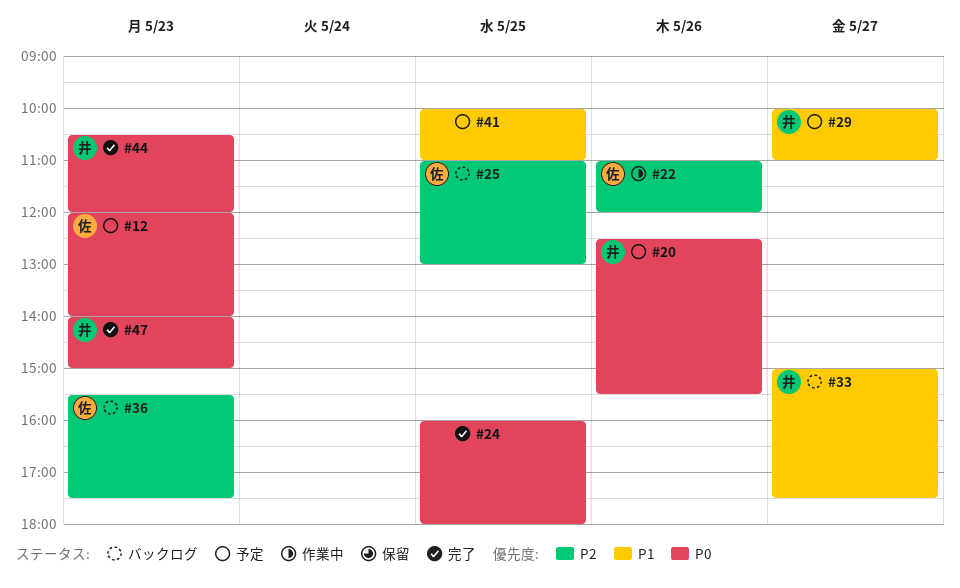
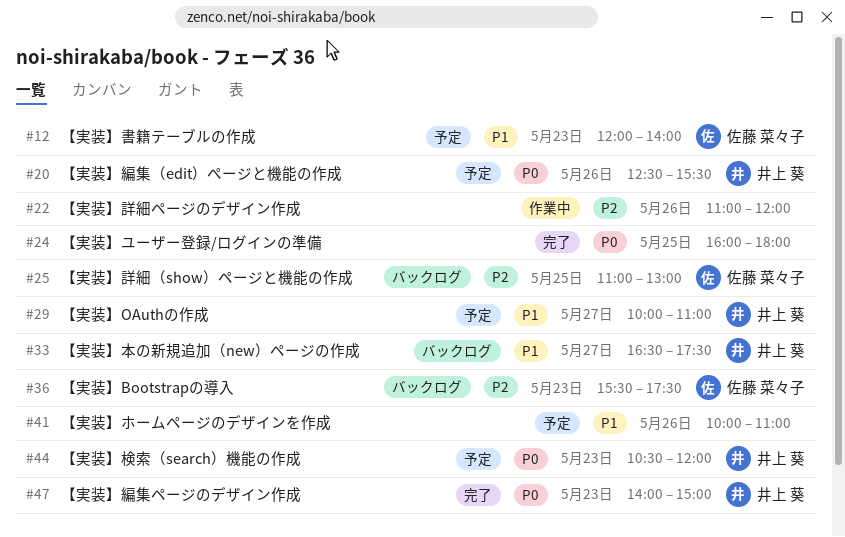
#12, priority: P0 -> P1
#22, owner: 佐藤 菜々子 -> none
#33, begins: 15:00 -> 16:30
#41, day: May 25 -> May 26
#44, status: 完了 -> 予定

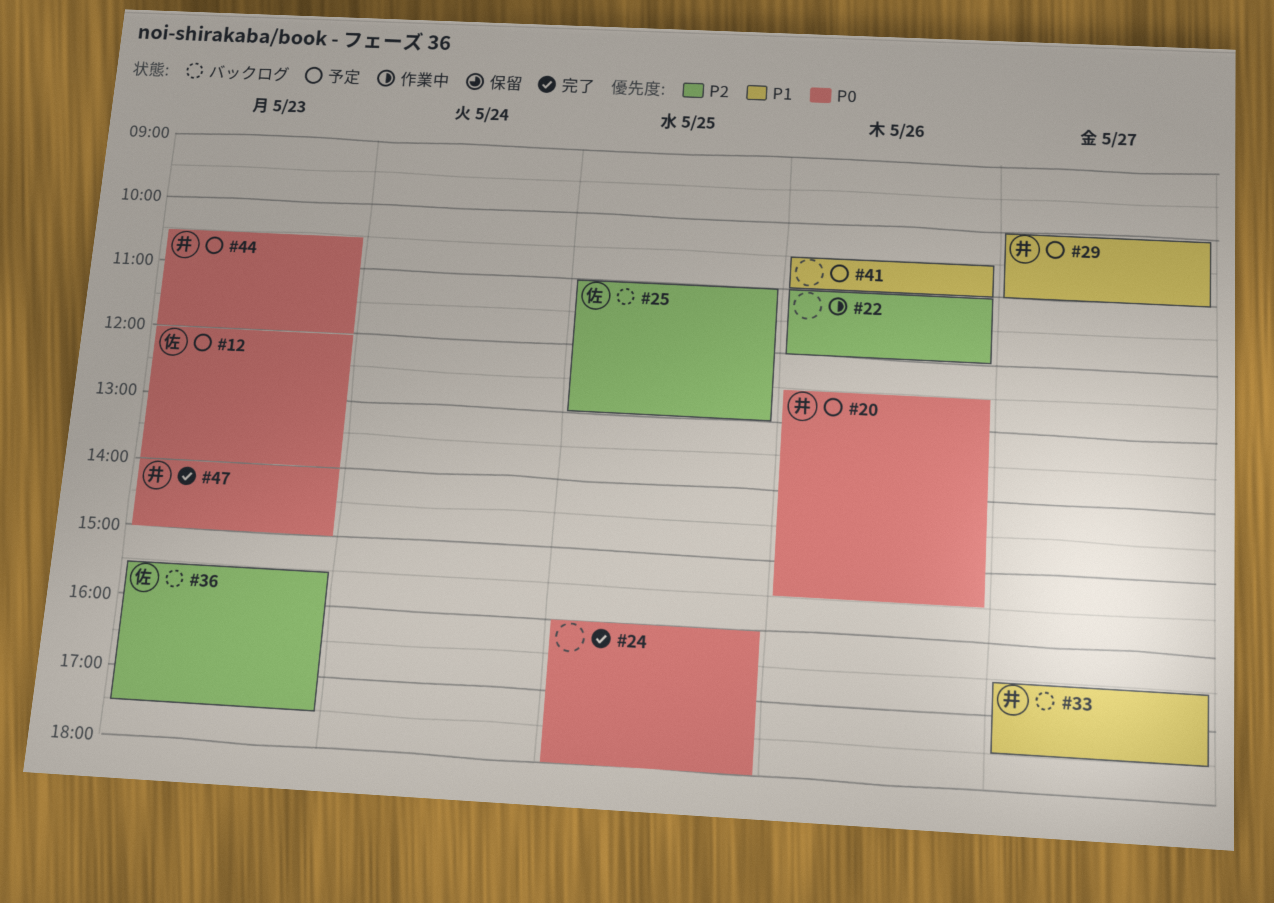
#12, priority: P1 -> P0
#41, begins: 10:00 -> 10:30

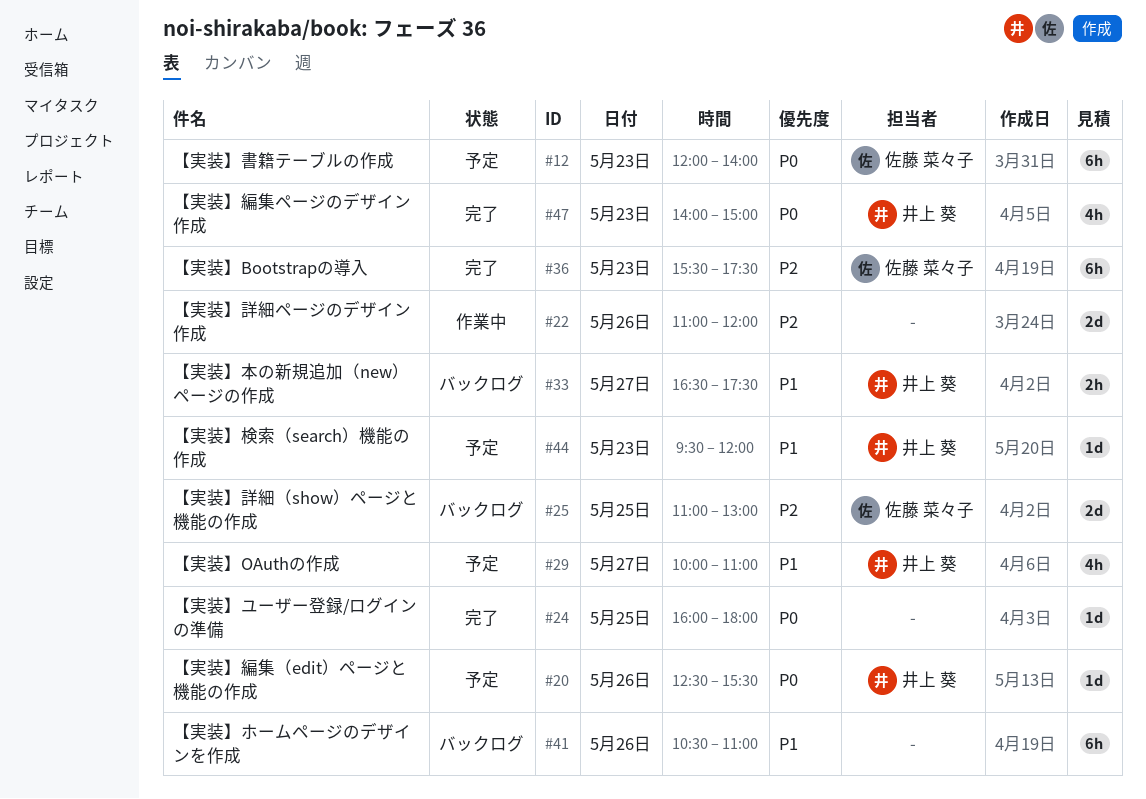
#36, status: バックログ -> 完了
#41, status: 予定 -> バックログ
#44, priority: P0 -> P1
#44, begins: 10:30 -> 09:30

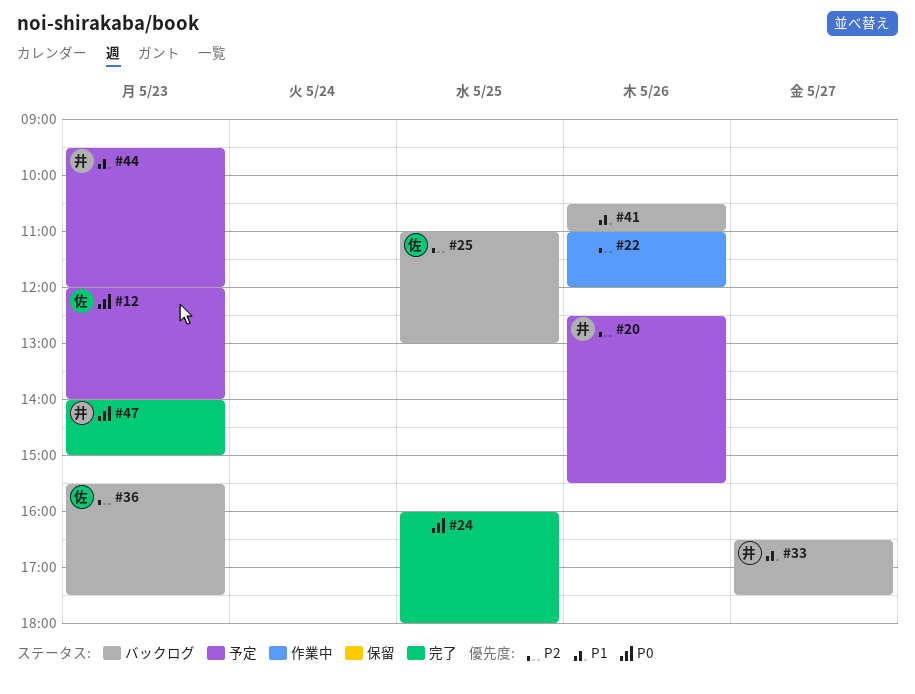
#20, priority: P0 -> P2
#29: present -> none
#36, status: 完了 -> バックログ

